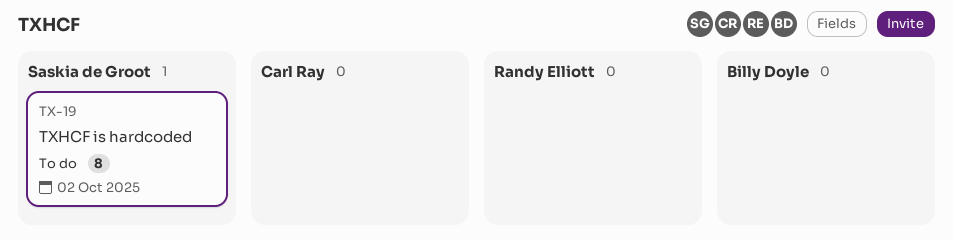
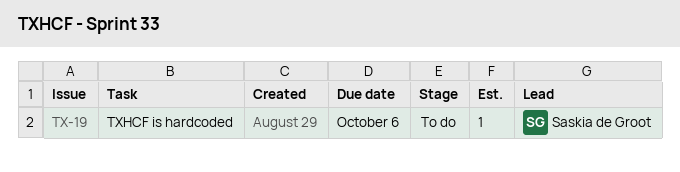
TX-19, estimate: 8 -> 1
TX-19, due: Oct 2 -> Oct 6

